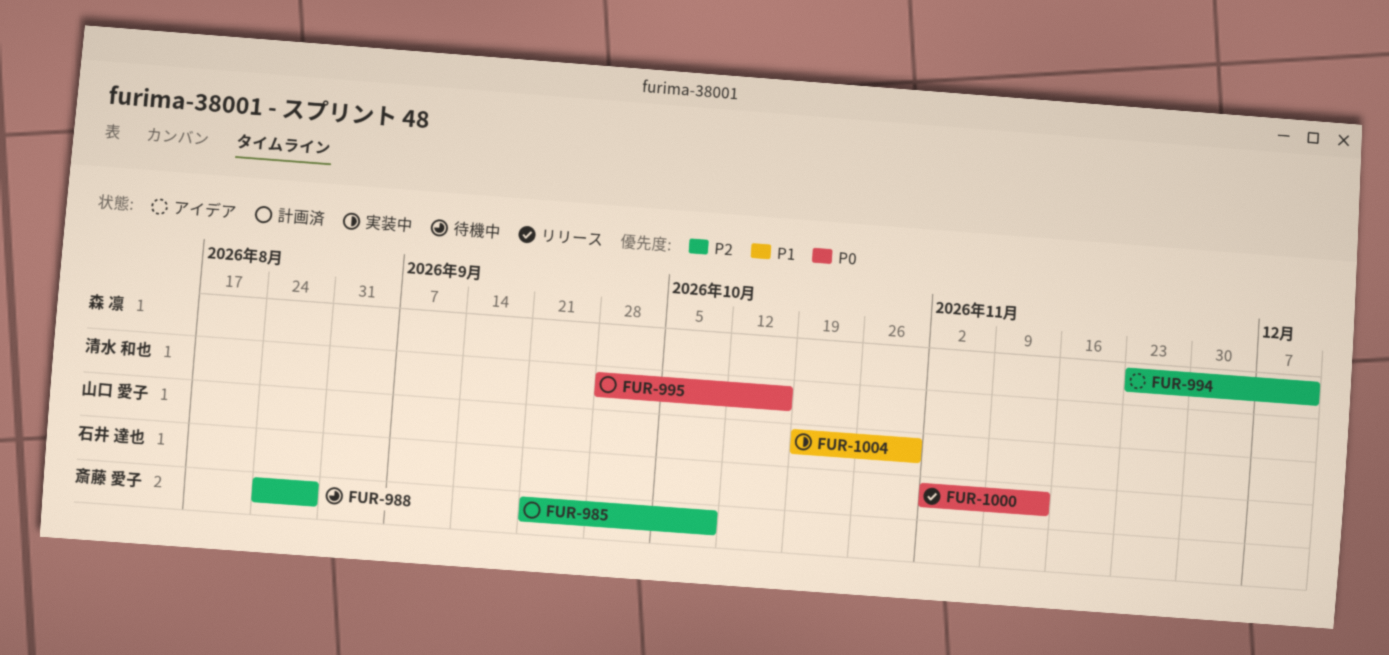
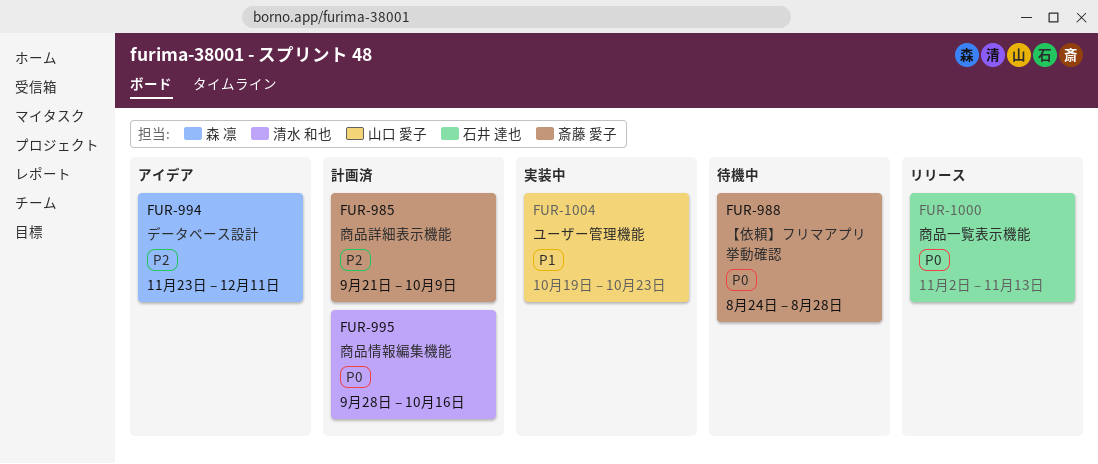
FUR-988, priority: P2 -> P0
FUR-1004, due: Oct 30 -> Oct 23

